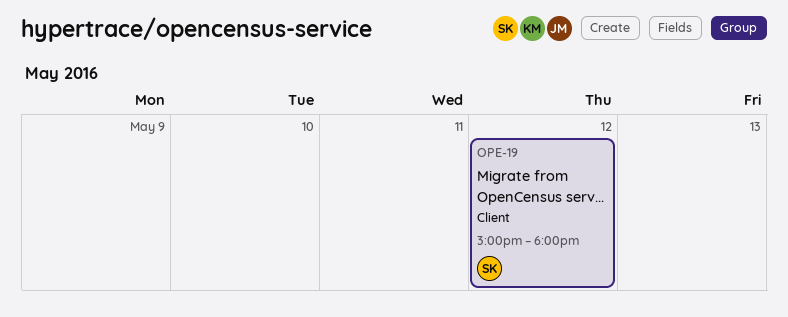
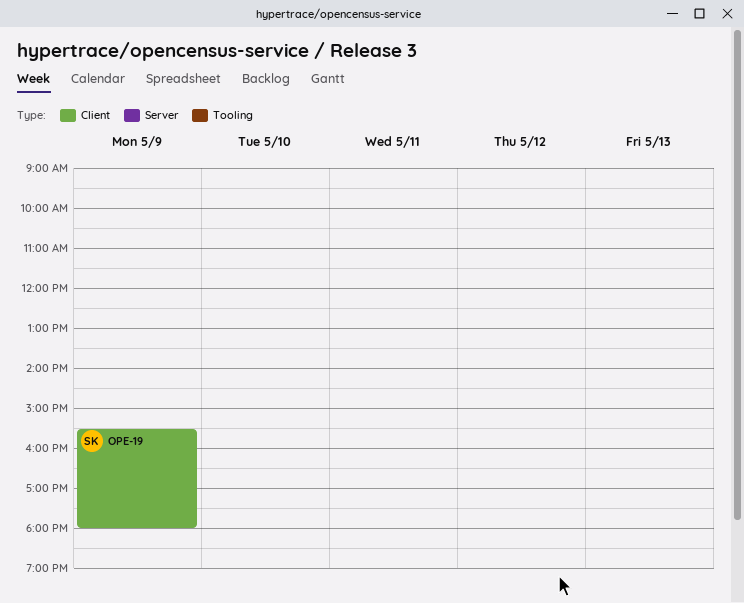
OPE-19, day: May 12 -> May 9
OPE-19, begins: 15:00 -> 15:30

